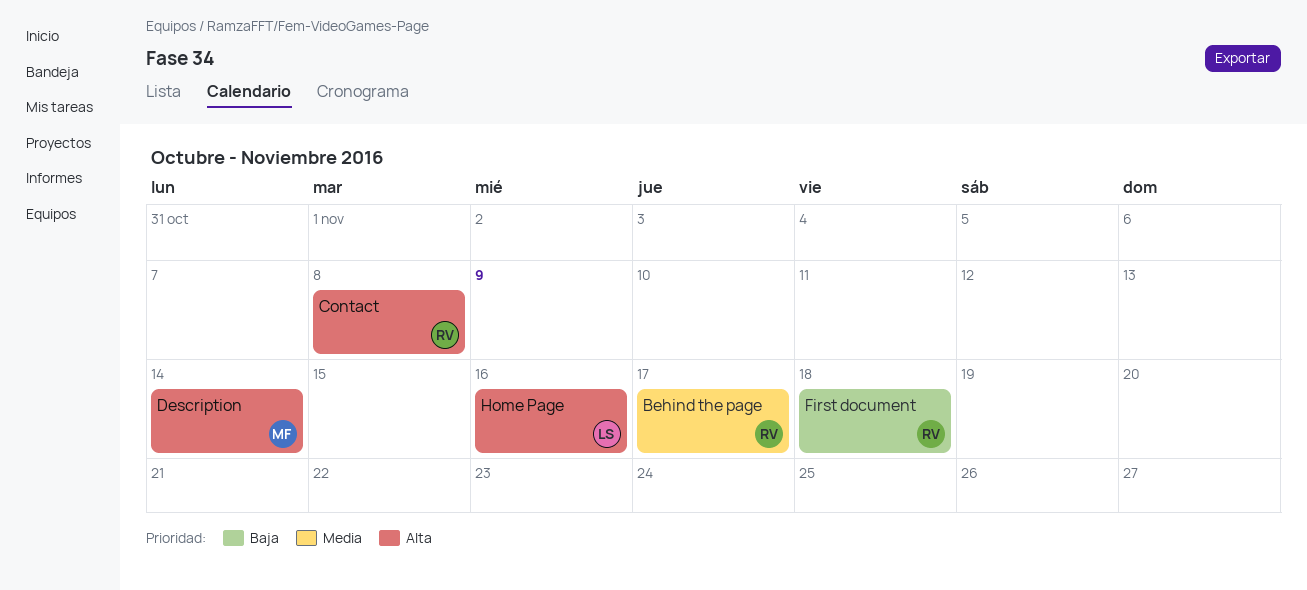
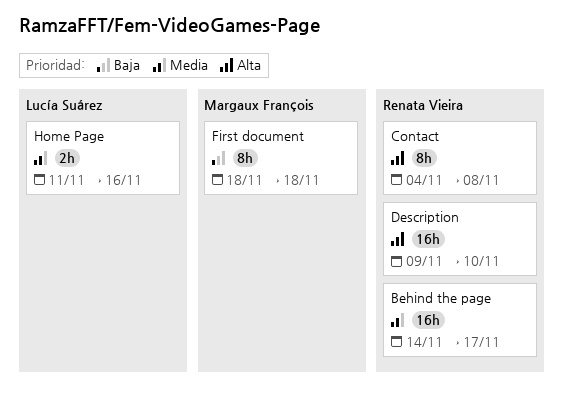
Description, owner: Margaux François -> Renata Vieira
Description, due: Nov 14 -> Nov 10
First document, owner: Renata Vieira -> Margaux François
Home Page, priority: Alta -> Media

